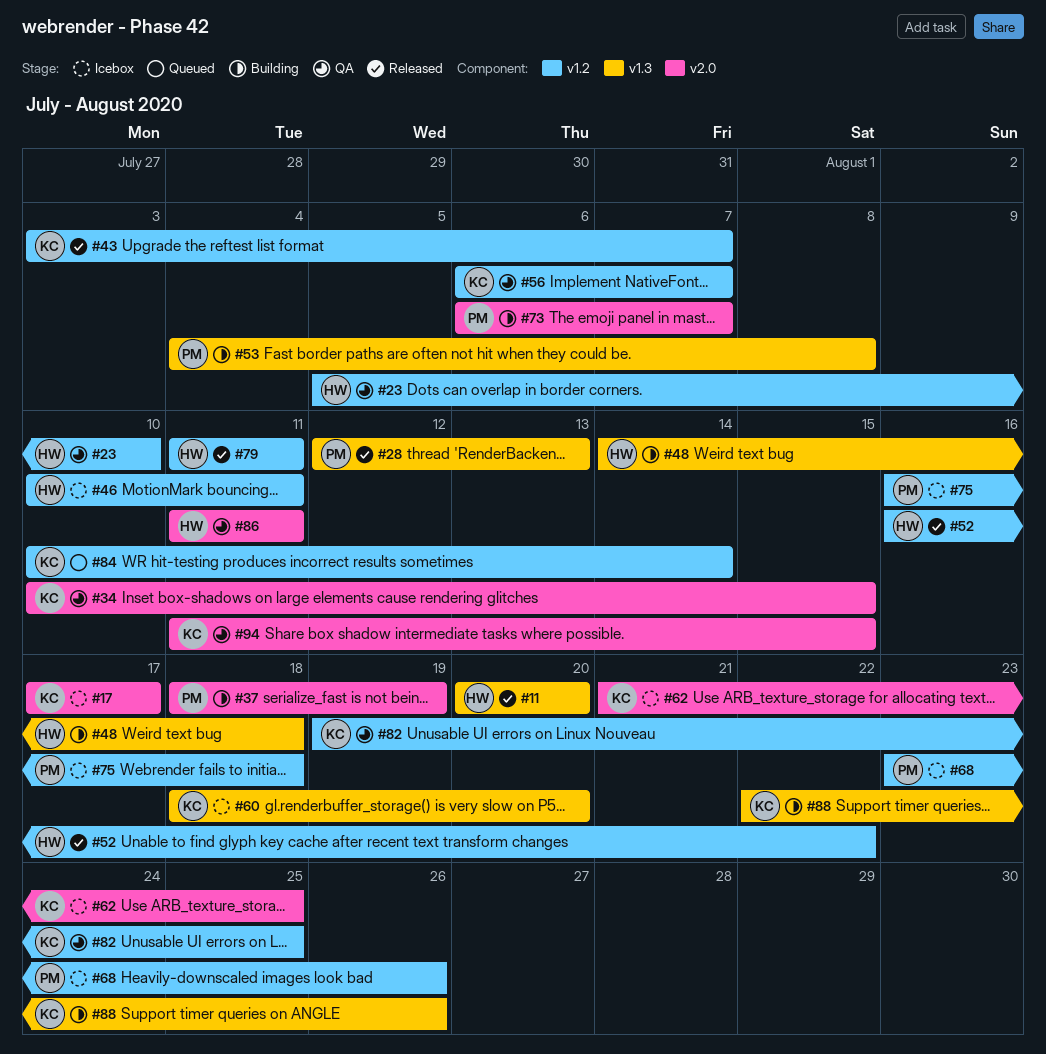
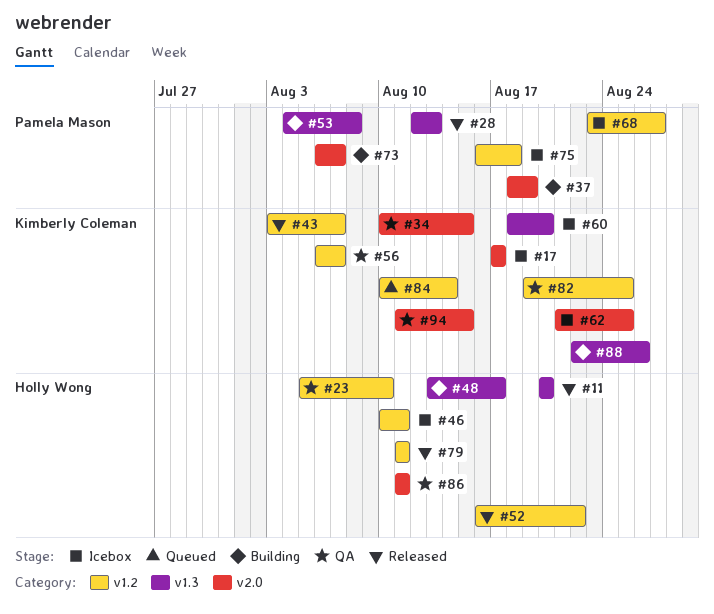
#48, start: Aug 14 -> Aug 13
#48, due: Aug 18 -> Aug 17
#68, due: Aug 26 -> Aug 27

